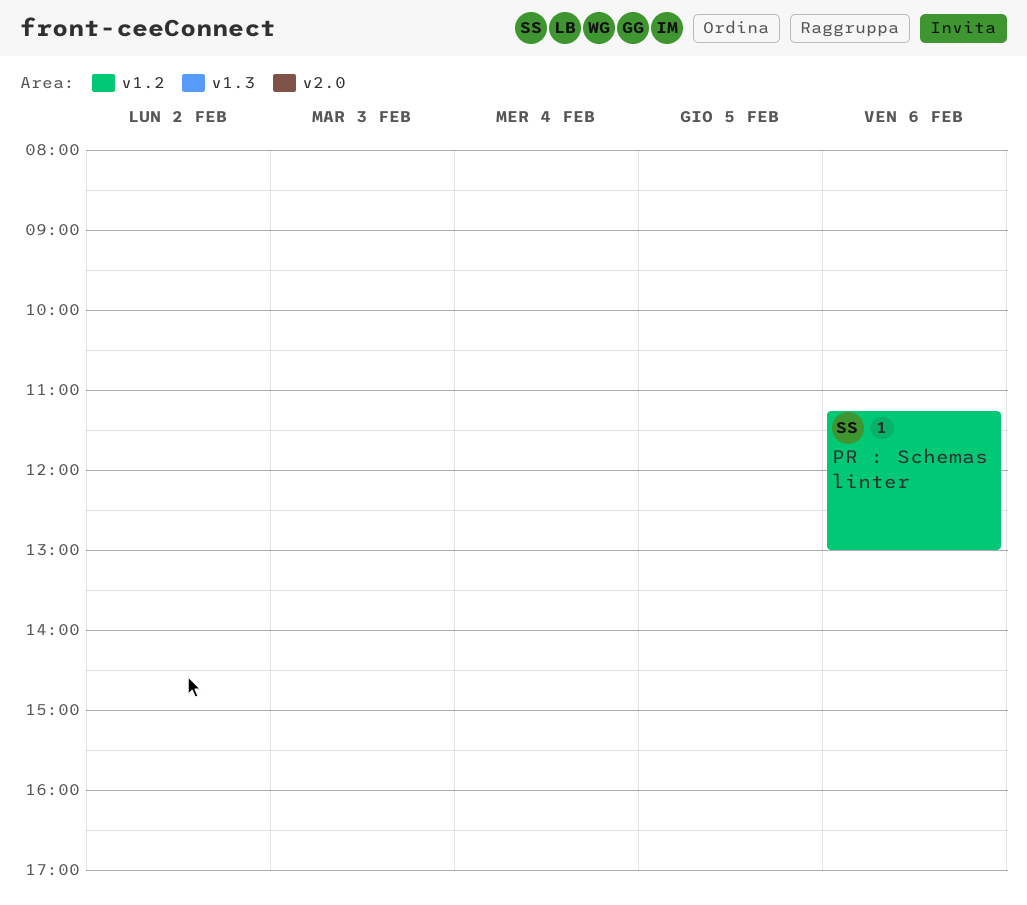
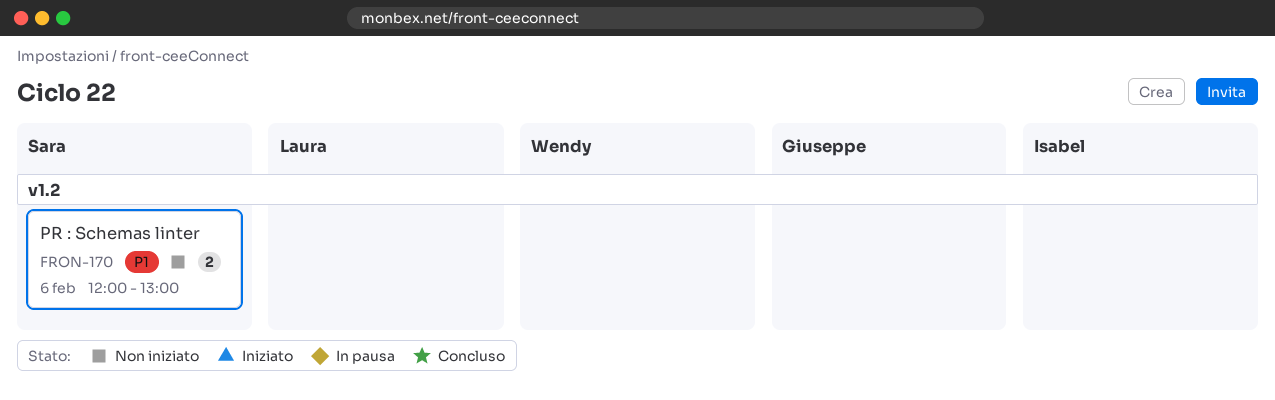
PR : Schemas linter, estimate: 1 -> 2
PR : Schemas linter, begins: 11:15 -> 12:00

